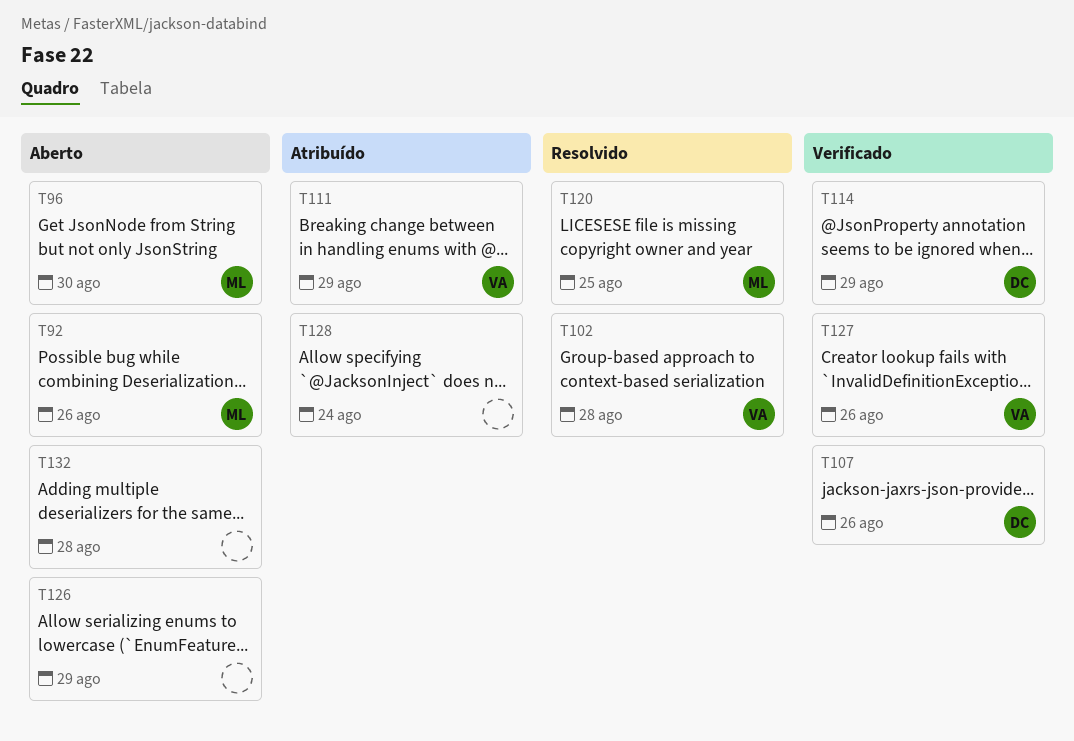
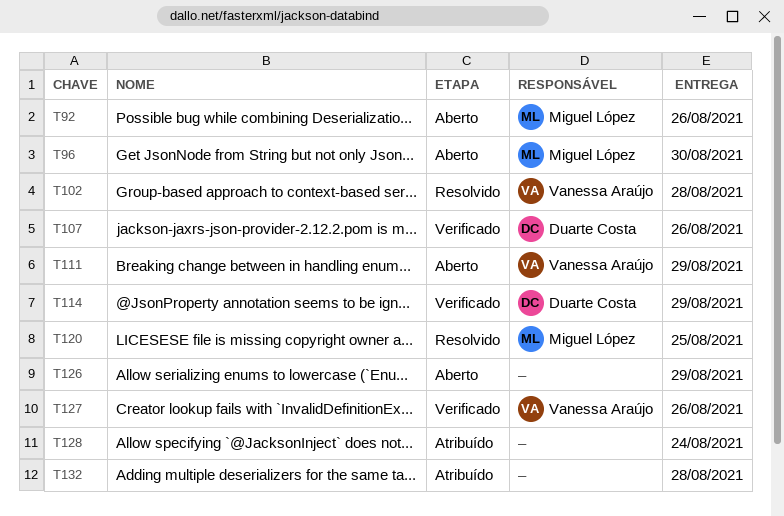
T111, status: Atribuído -> Aberto
T132, status: Aberto -> Atribuído

